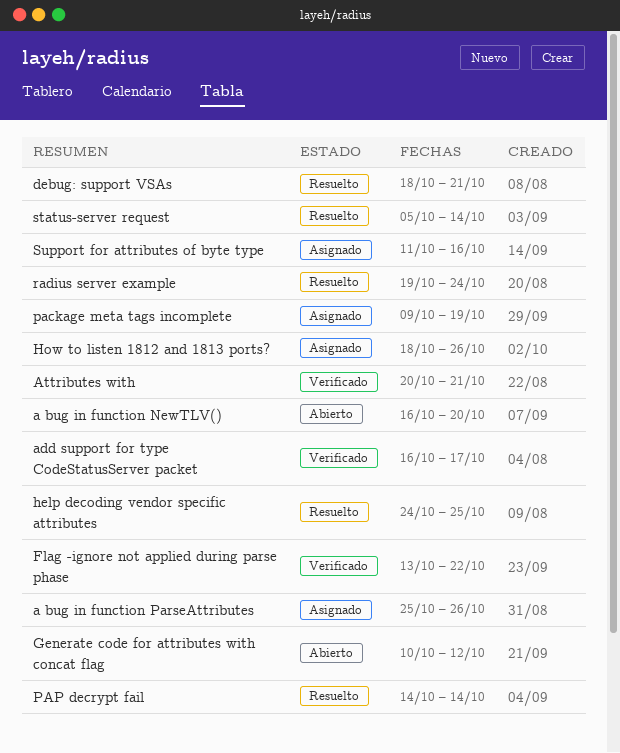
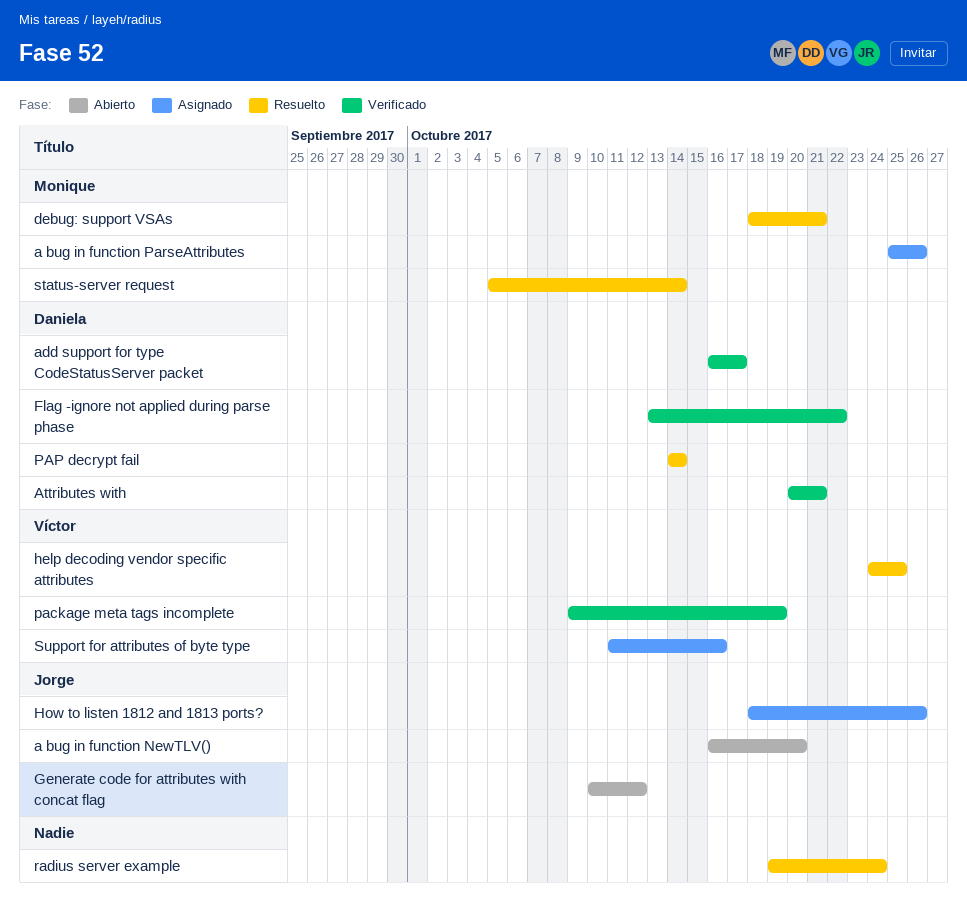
package meta tags incomplete, status: Asignado -> Verificado

